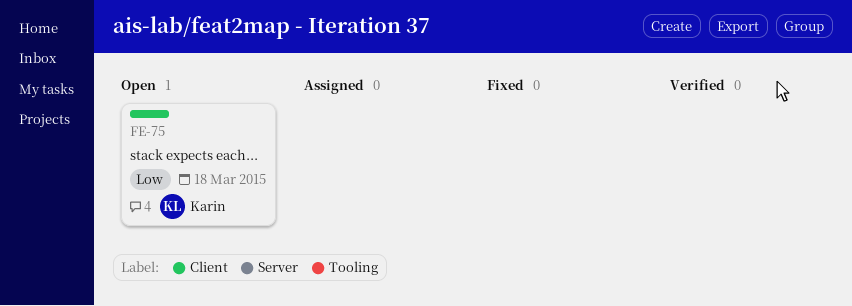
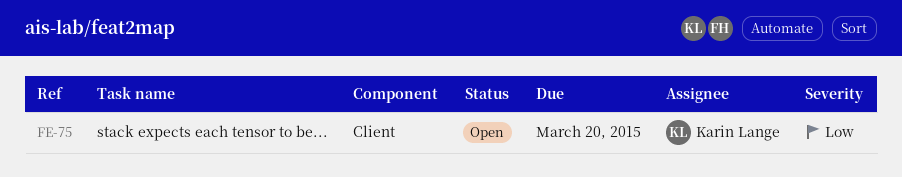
FE-75, due: Mar 18 -> Mar 20

